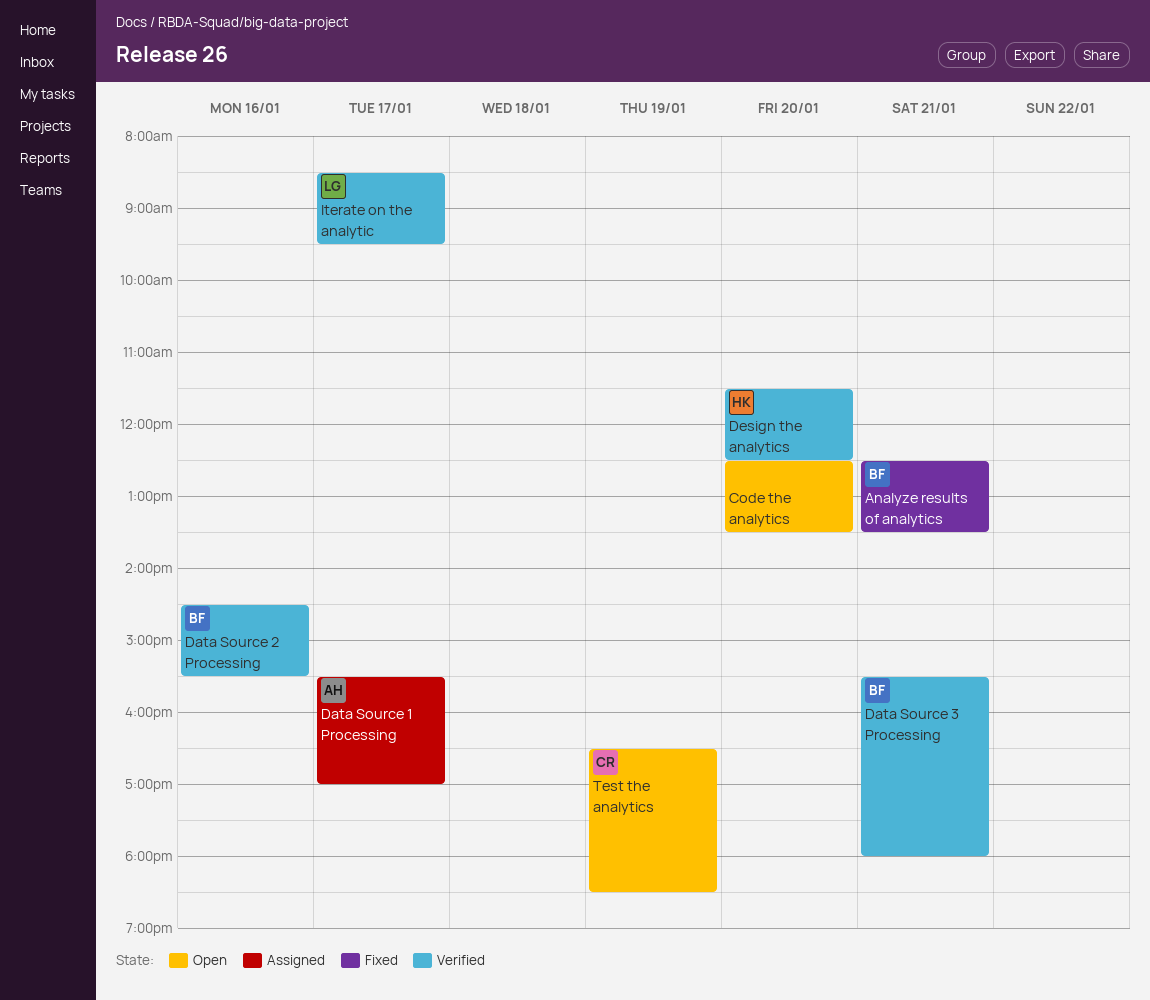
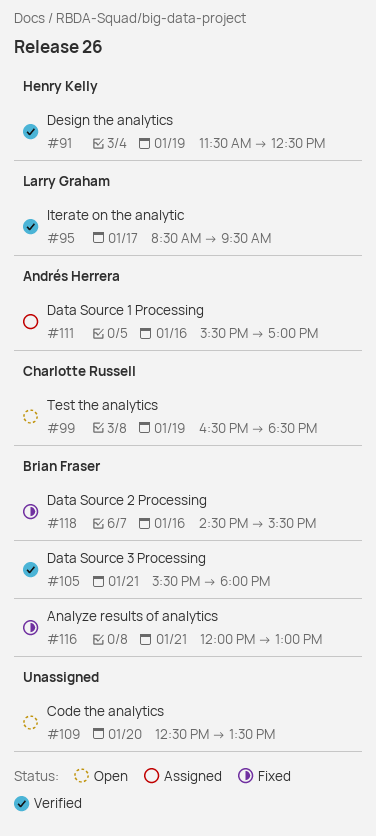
Analyze results of analytics, begins: 12:30 -> 12:00
Analyze results of analytics, ends: 13:30 -> 13:00
Data Source 1 Processing, day: Jan 17 -> Jan 16
Data Source 2 Processing, status: Verified -> Fixed
Design the analytics, day: Jan 20 -> Jan 19

